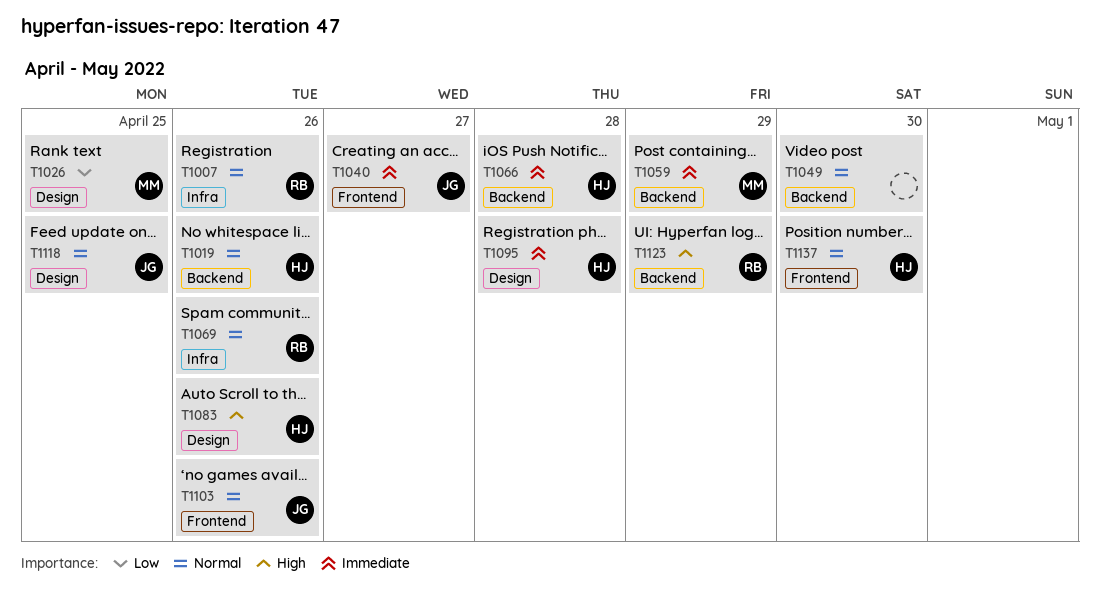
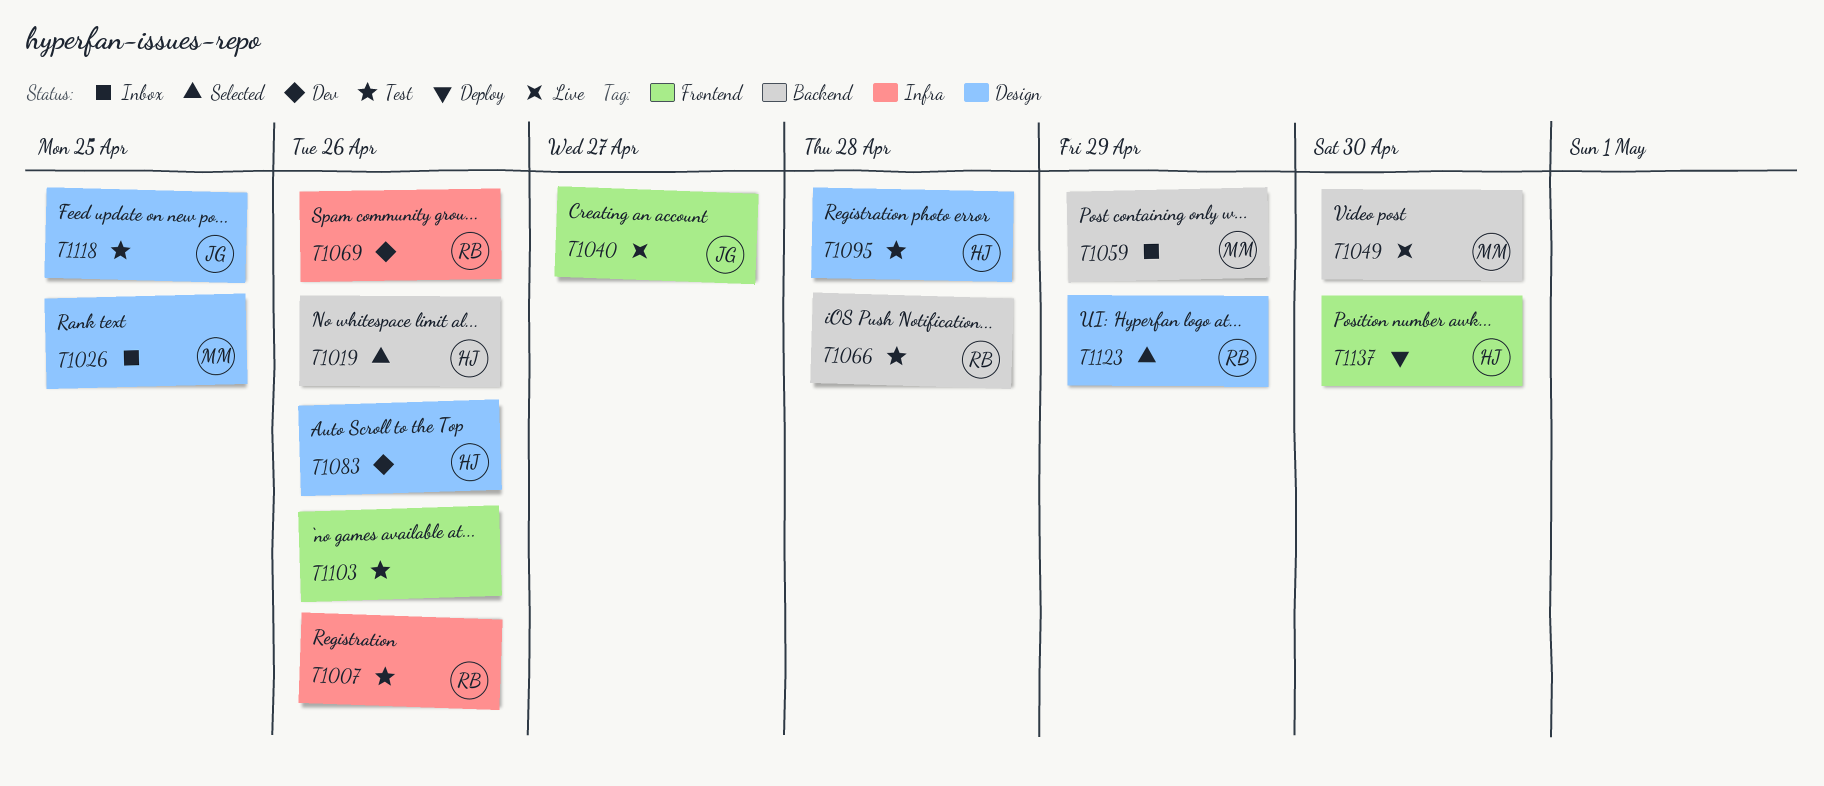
T1049, owner: none -> MM
T1066, owner: HJ -> RB
T1103, owner: JG -> none
T1123, label: Backend -> Design

